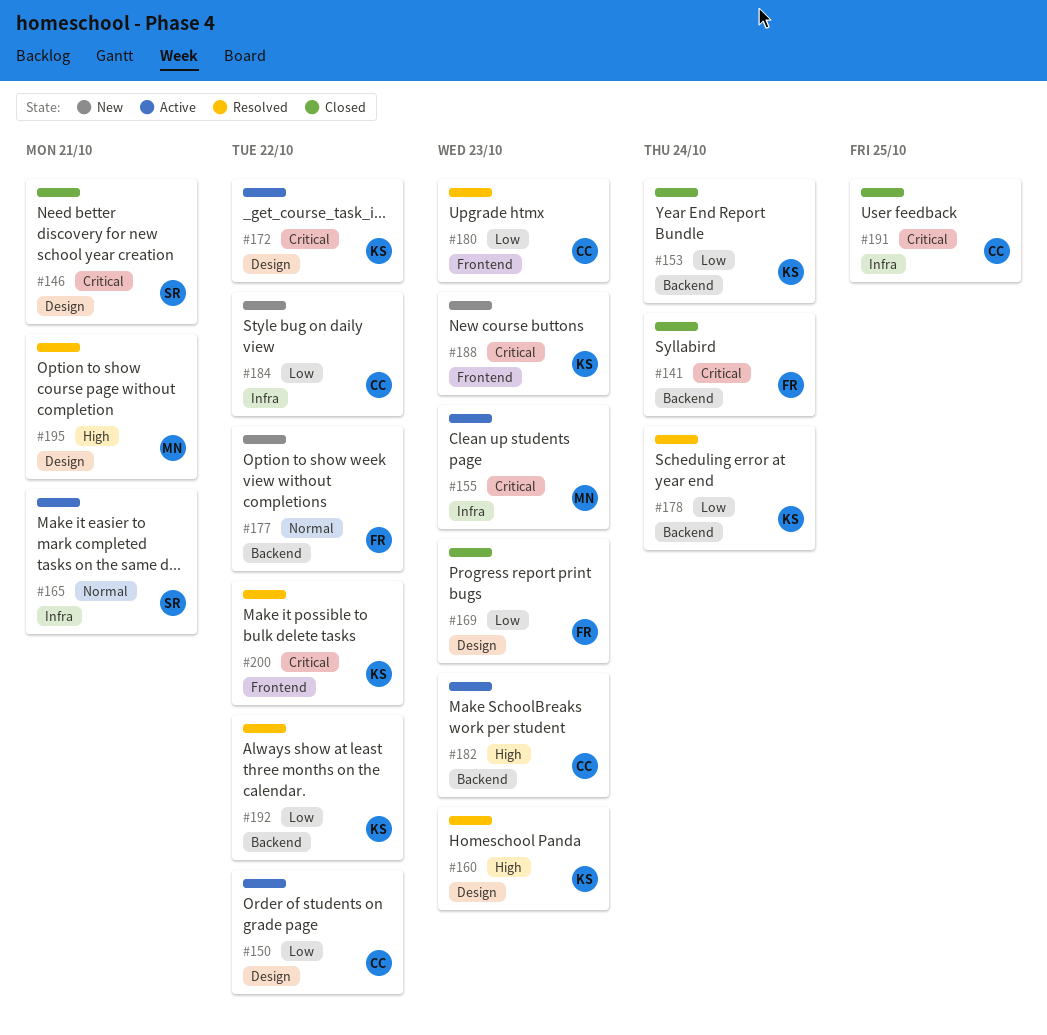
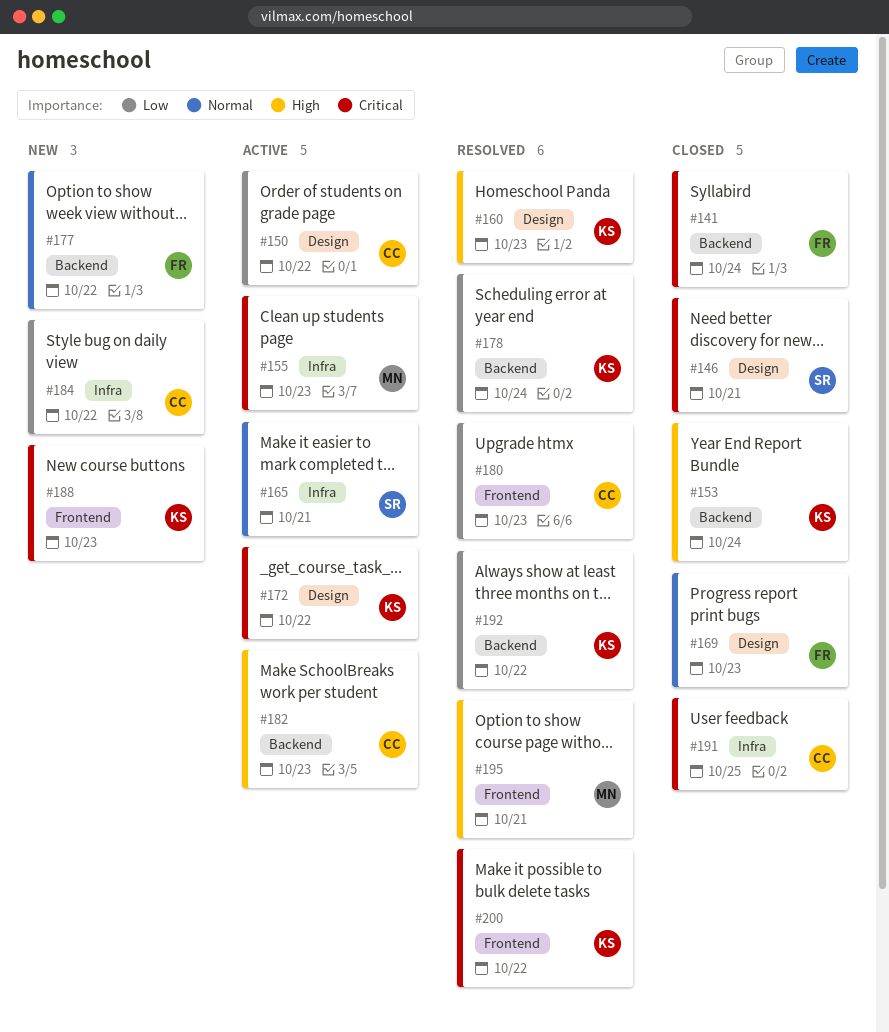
#153, priority: Low -> High
#169, priority: Low -> Normal
#195, label: Design -> Frontend

